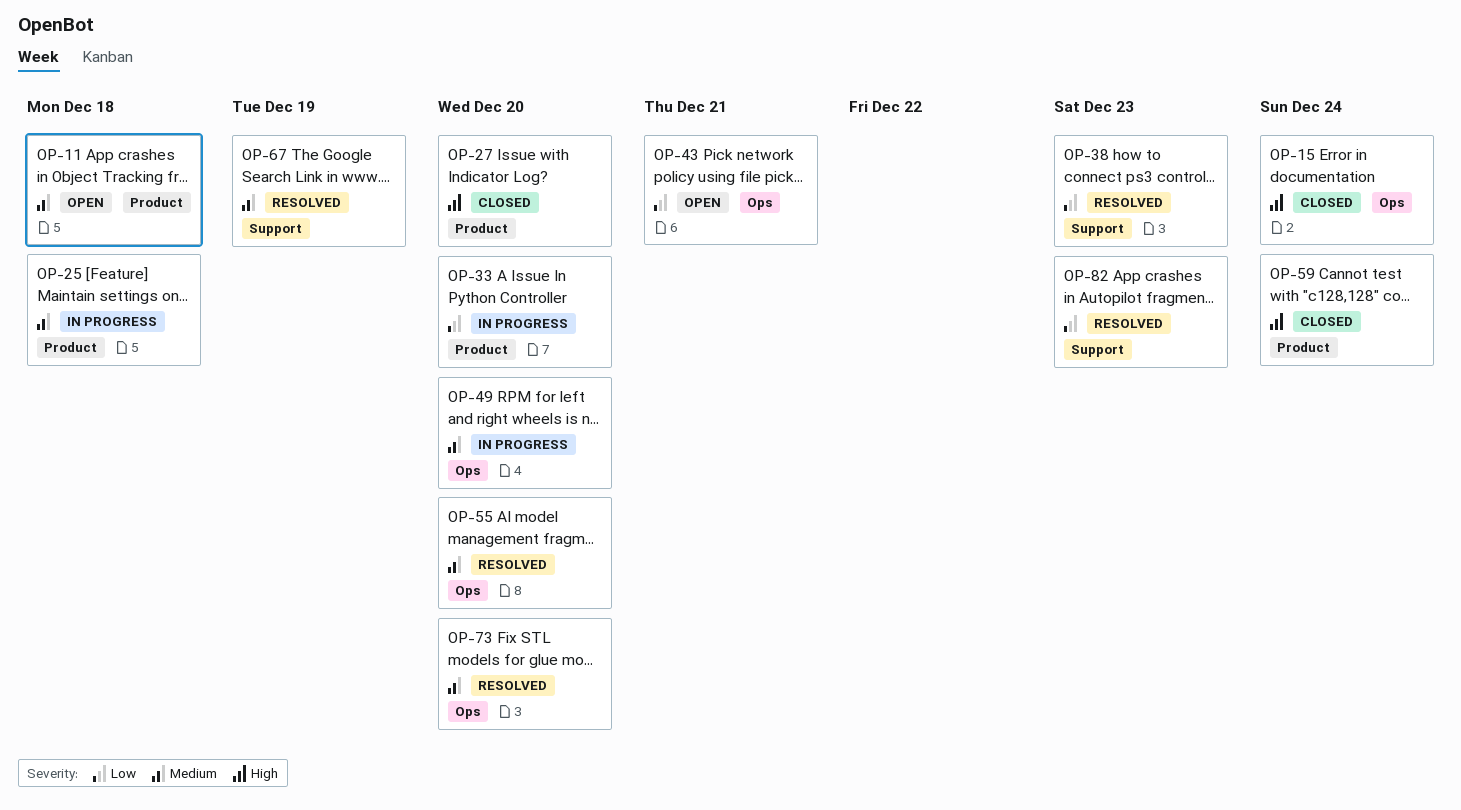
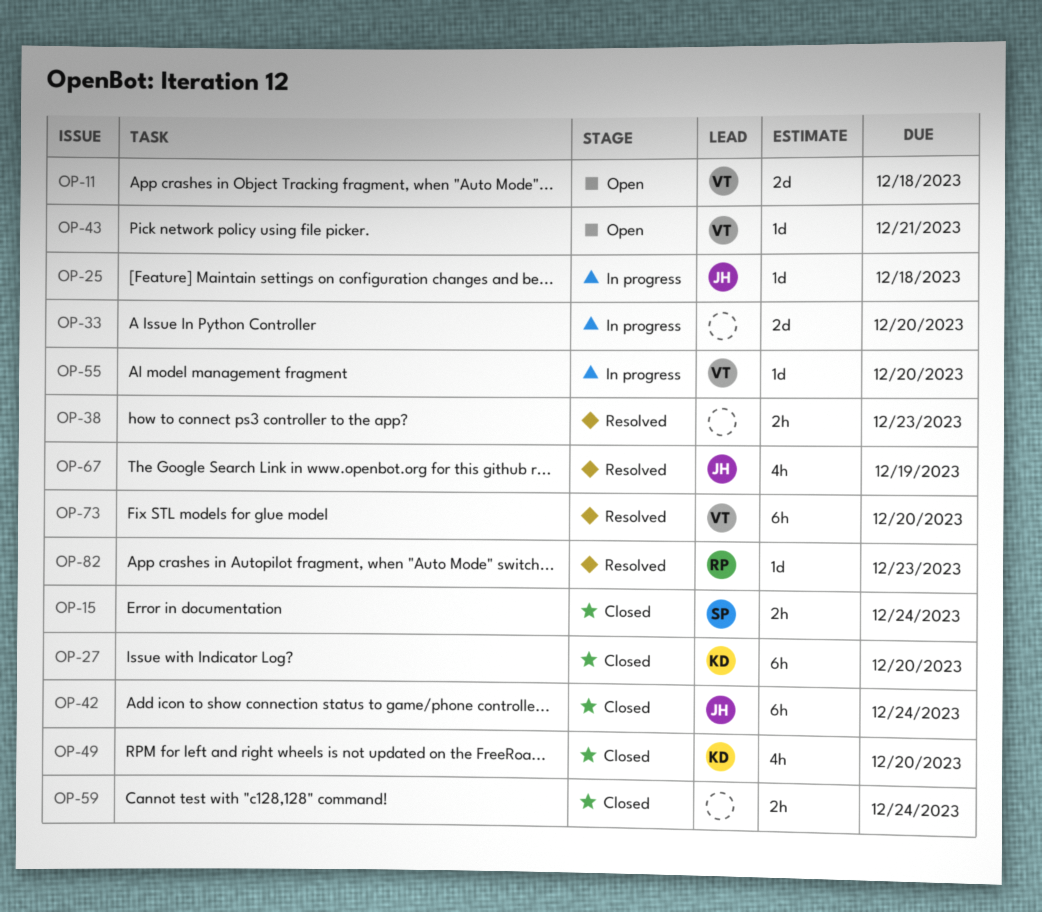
OP-42: none -> present
OP-49, status: In progress -> Closed
OP-55, status: Resolved -> In progress

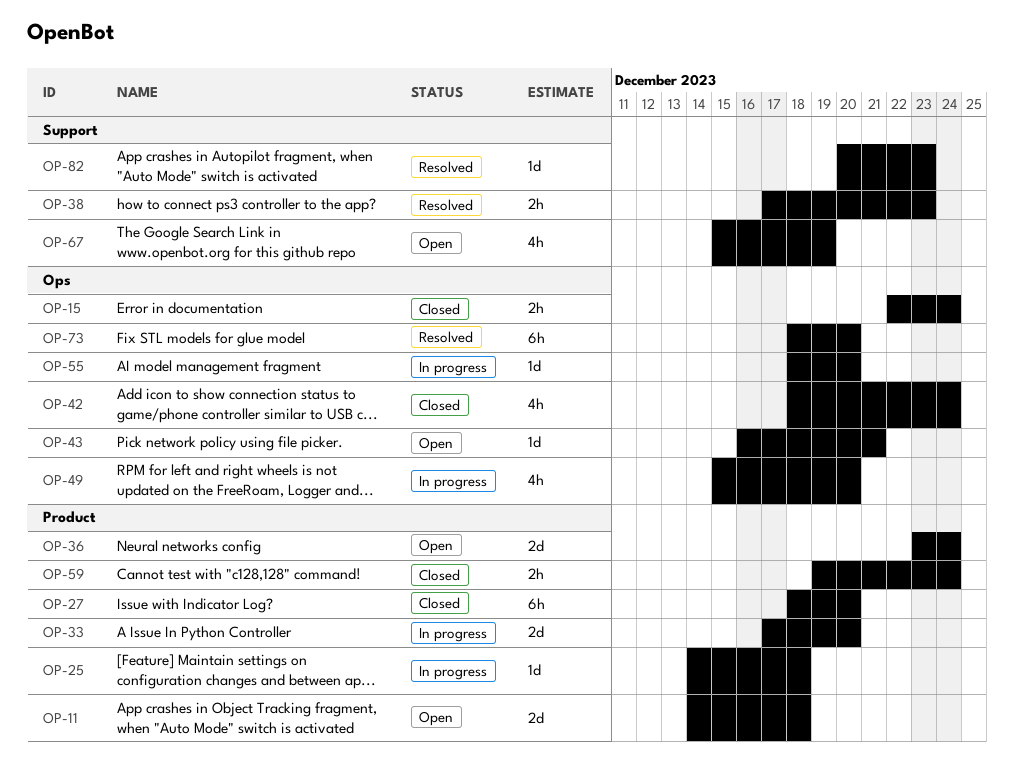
OP-36: none -> present
OP-42, estimate: 6h -> 4h
OP-49, status: Closed -> In progress
OP-67, status: Resolved -> Open

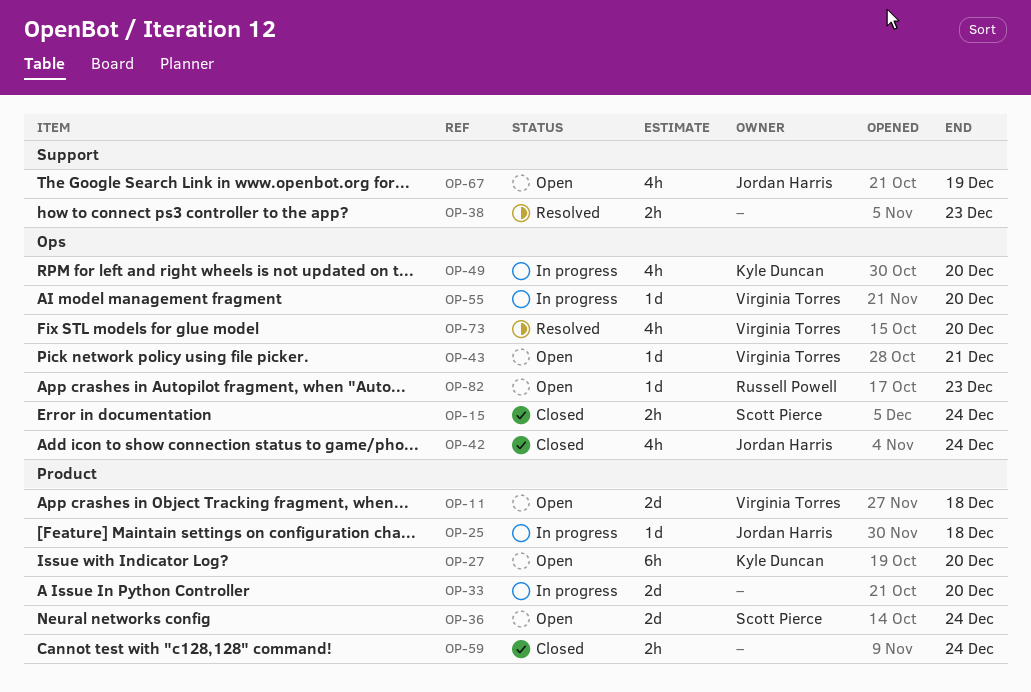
OP-27, status: Closed -> Open
OP-73, estimate: 6h -> 4h
OP-82, status: Resolved -> Open
OP-82, label: Support -> Ops

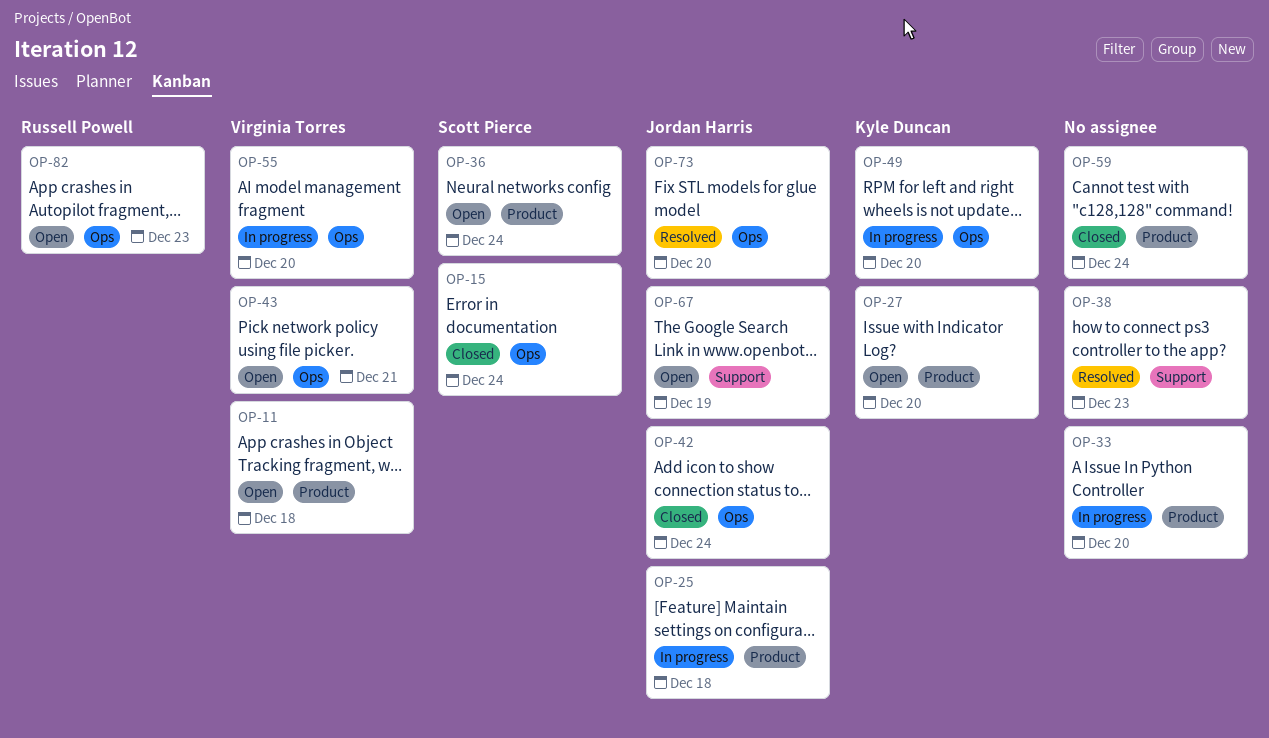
OP-73, owner: Virginia Torres -> Jordan Harris

